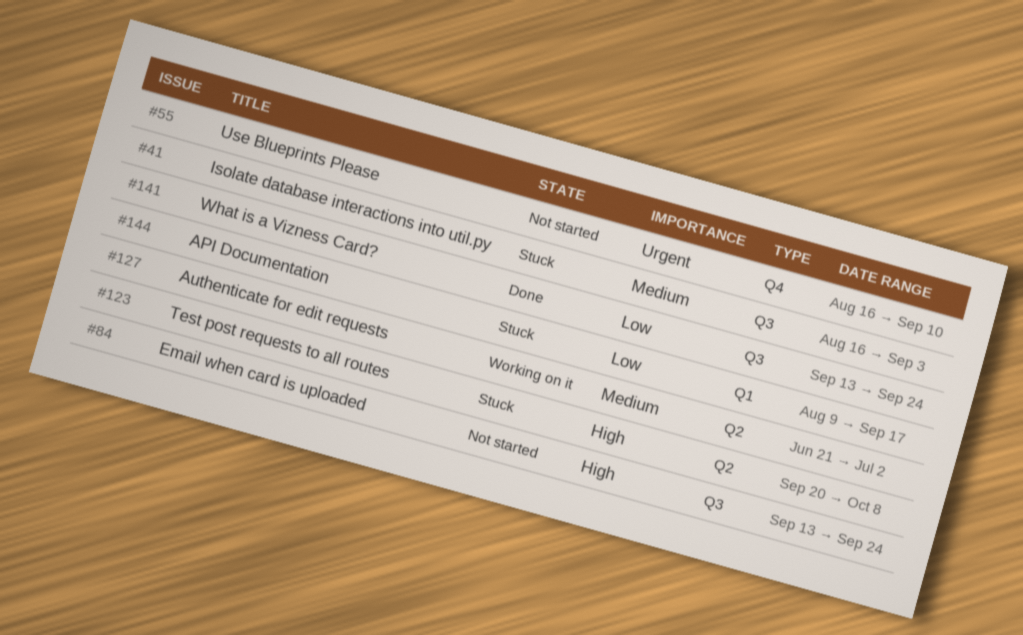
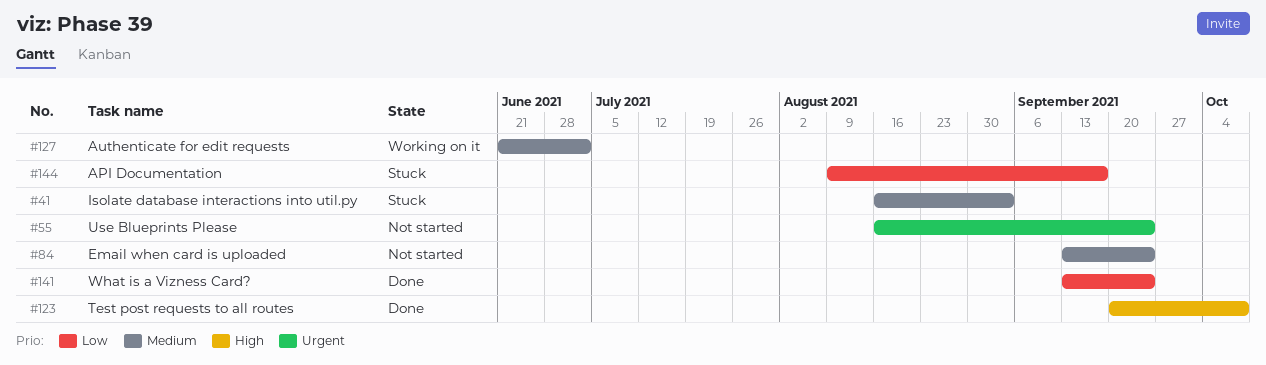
#55, due: Sep 10 -> Sep 24
#84, priority: High -> Medium
#123, status: Stuck -> Done

